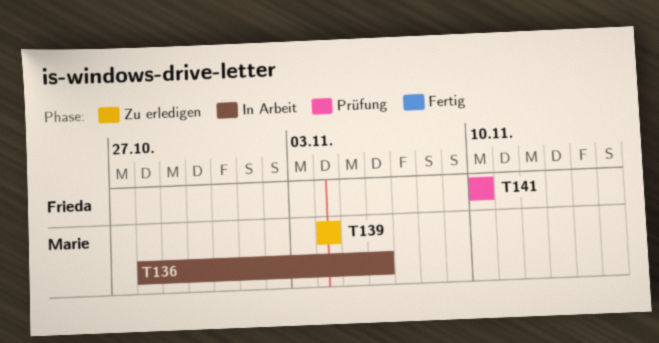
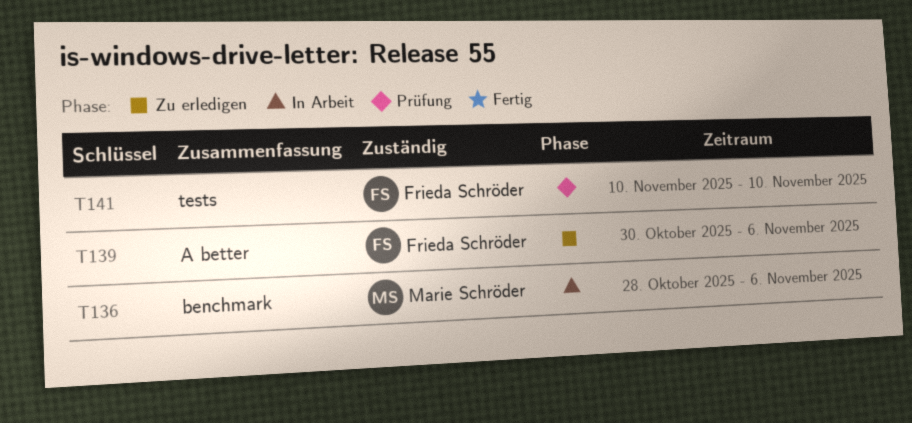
T139, owner: Marie Schröder -> Frieda Schröder
T139, start: Nov 4 -> Oct 30
T139, due: Nov 4 -> Nov 6

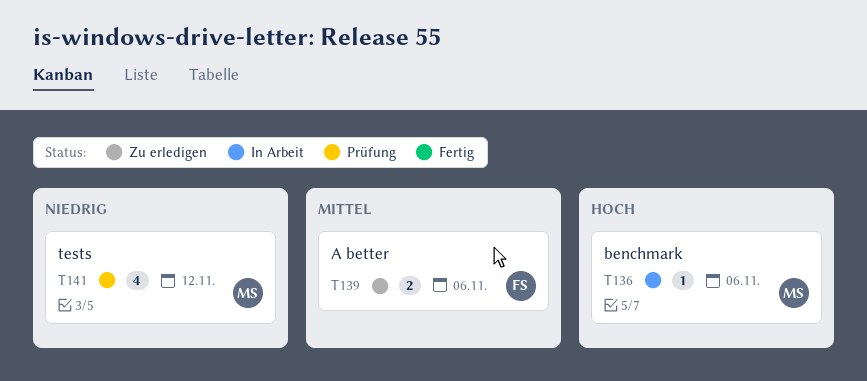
T141, owner: Frieda Schröder -> Marie Schröder
T141, due: Nov 10 -> Nov 12

